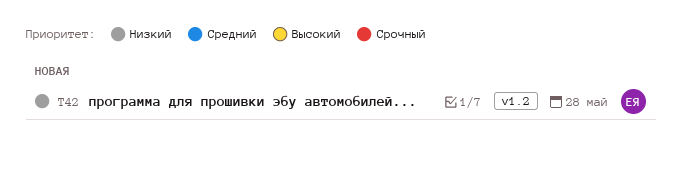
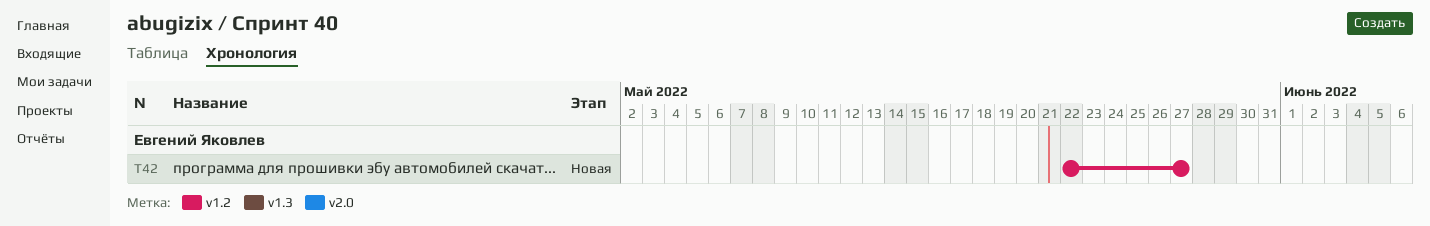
T42, due: May 28 -> May 27

